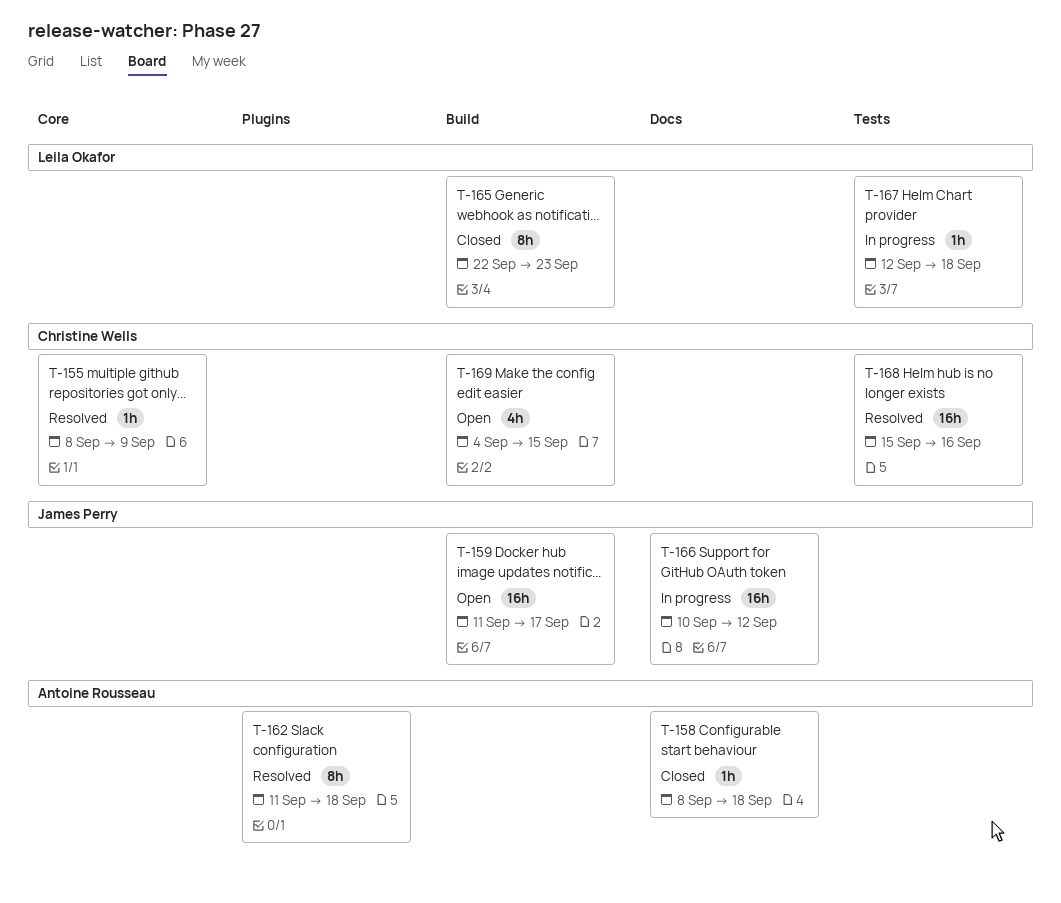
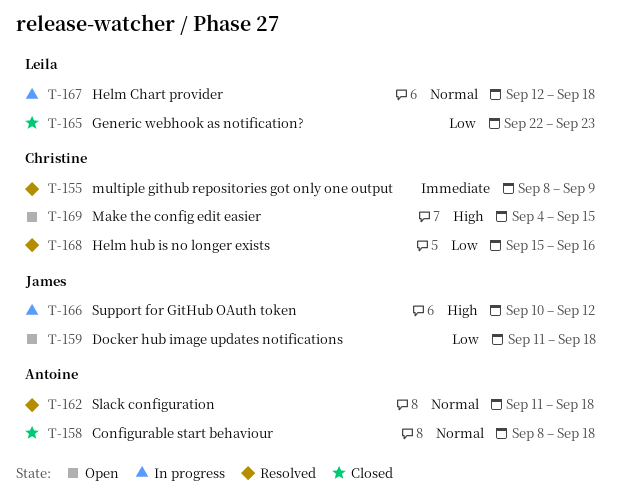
T-159, due: Sep 17 -> Sep 18

